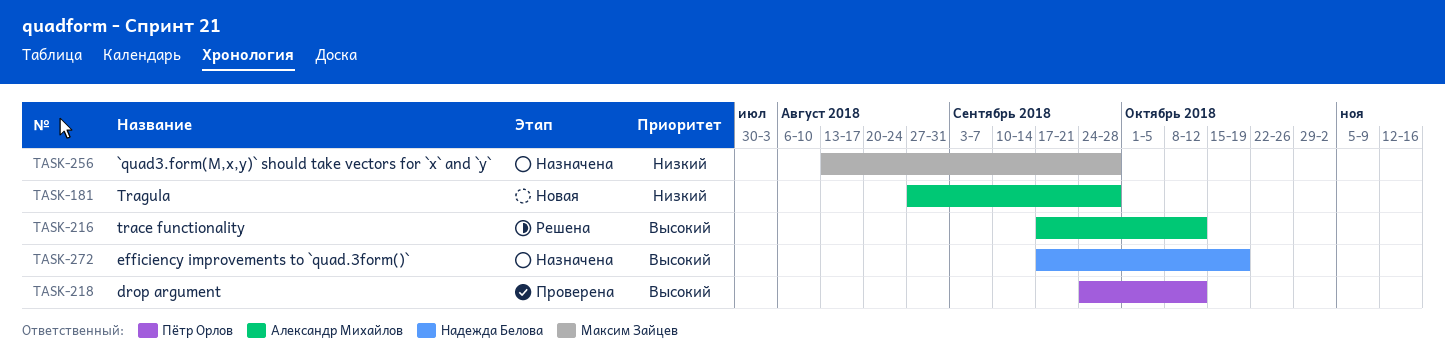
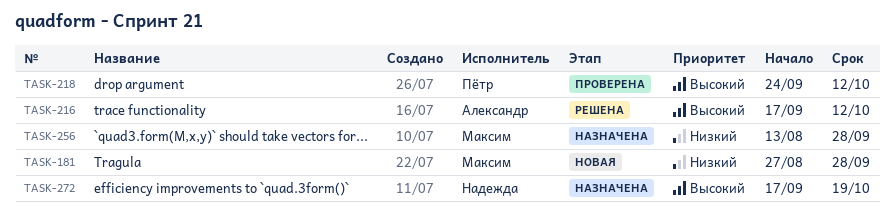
TASK-181, owner: Александр Михайлов -> Максим Зайцев

